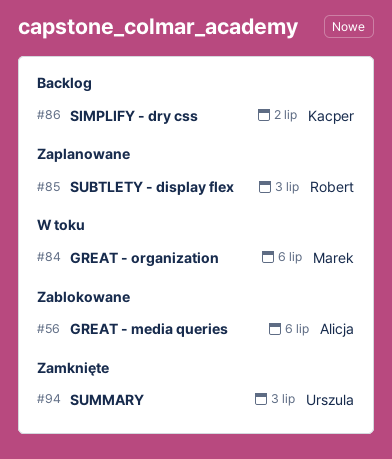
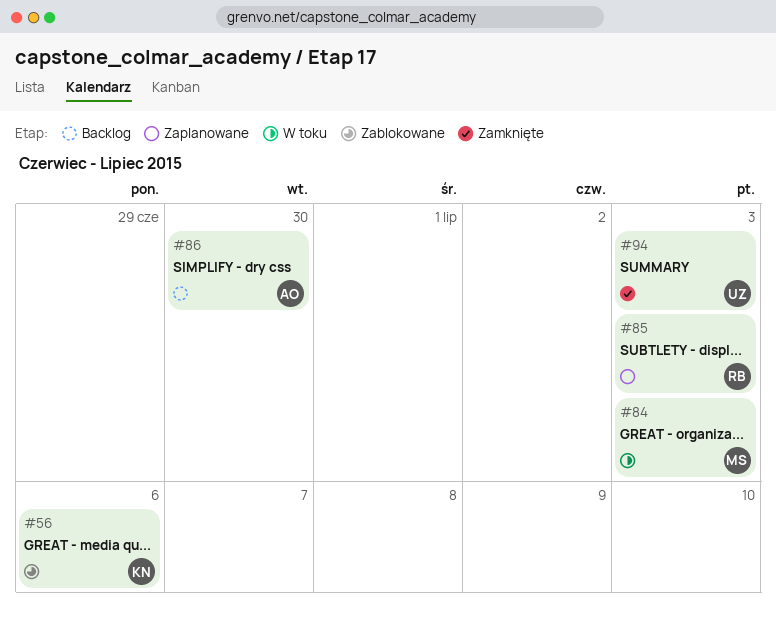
#56, owner: Alicja -> Kacper
#84, due: Jul 6 -> Jul 3
#86, owner: Kacper -> Alicja
#86, due: Jul 2 -> Jun 30

